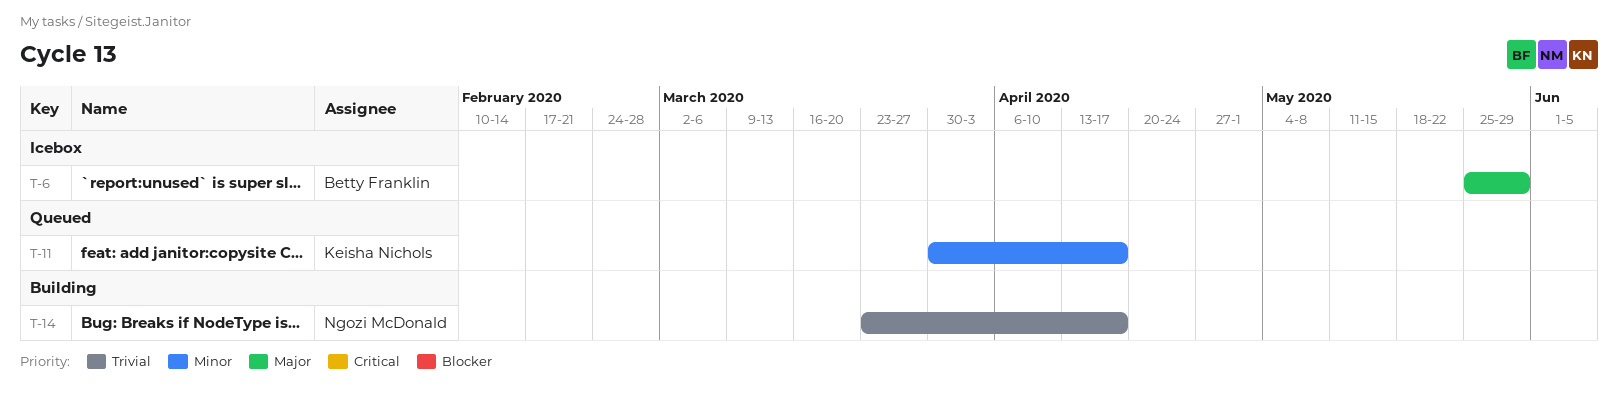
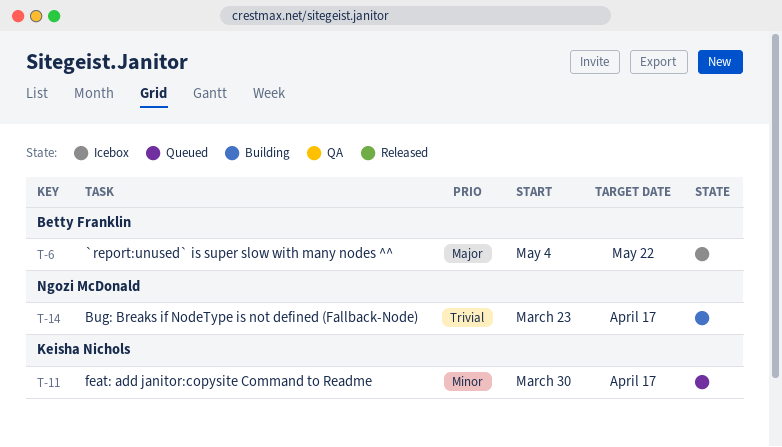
T-6, start: May 25 -> May 4
T-6, due: May 29 -> May 22

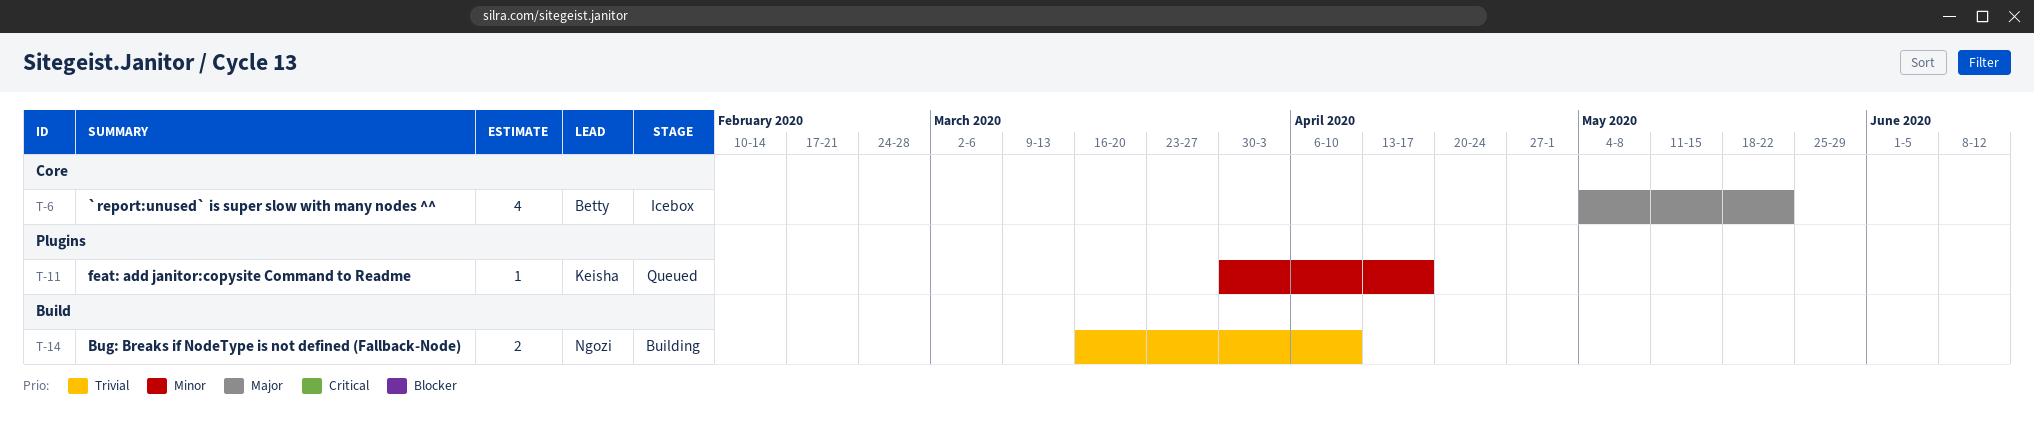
T-14, start: Mar 23 -> Mar 16
T-14, due: Apr 17 -> Apr 10

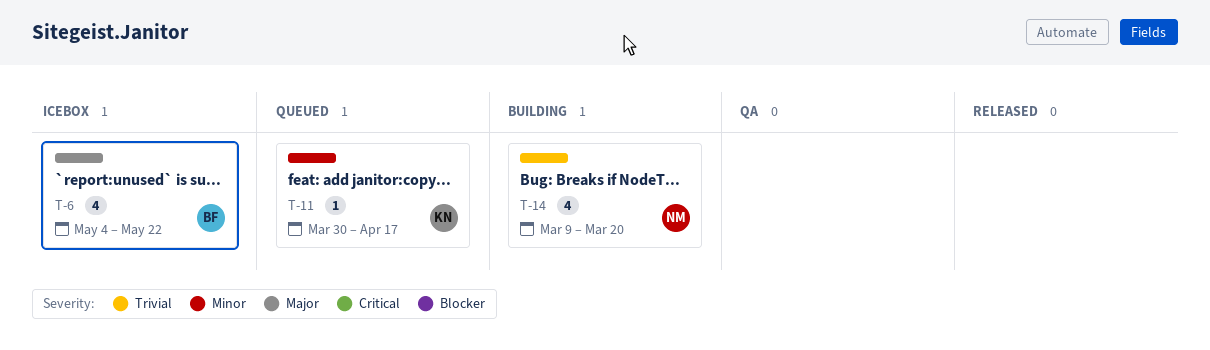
T-14, estimate: 2 -> 4
T-14, start: Mar 16 -> Mar 9
T-14, due: Apr 10 -> Mar 20

